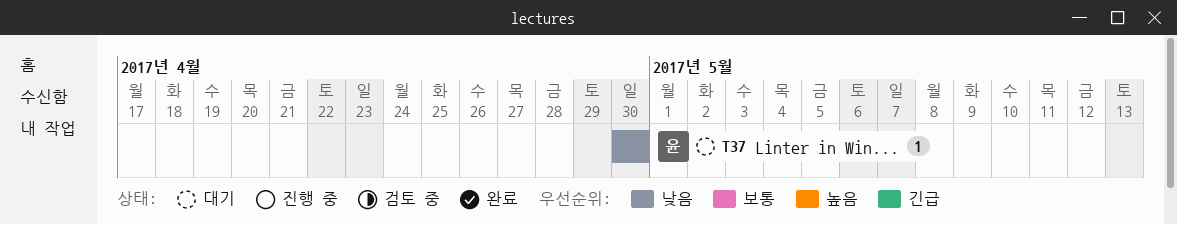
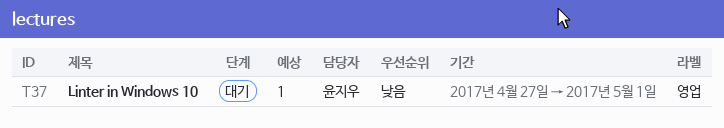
T37, start: Apr 30 -> Apr 27
T37, due: Apr 30 -> May 1

